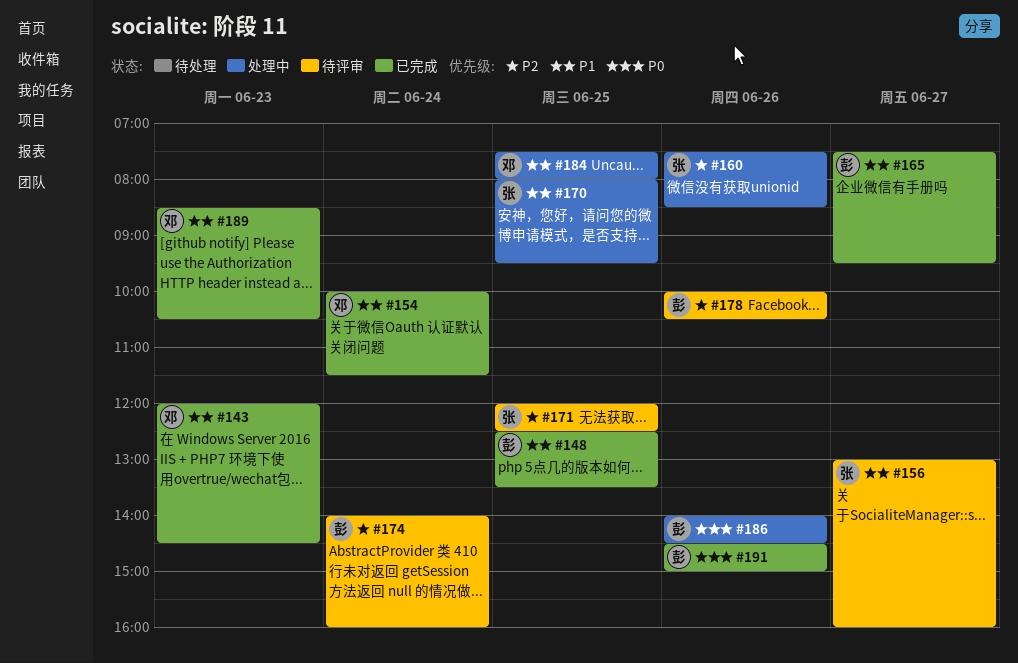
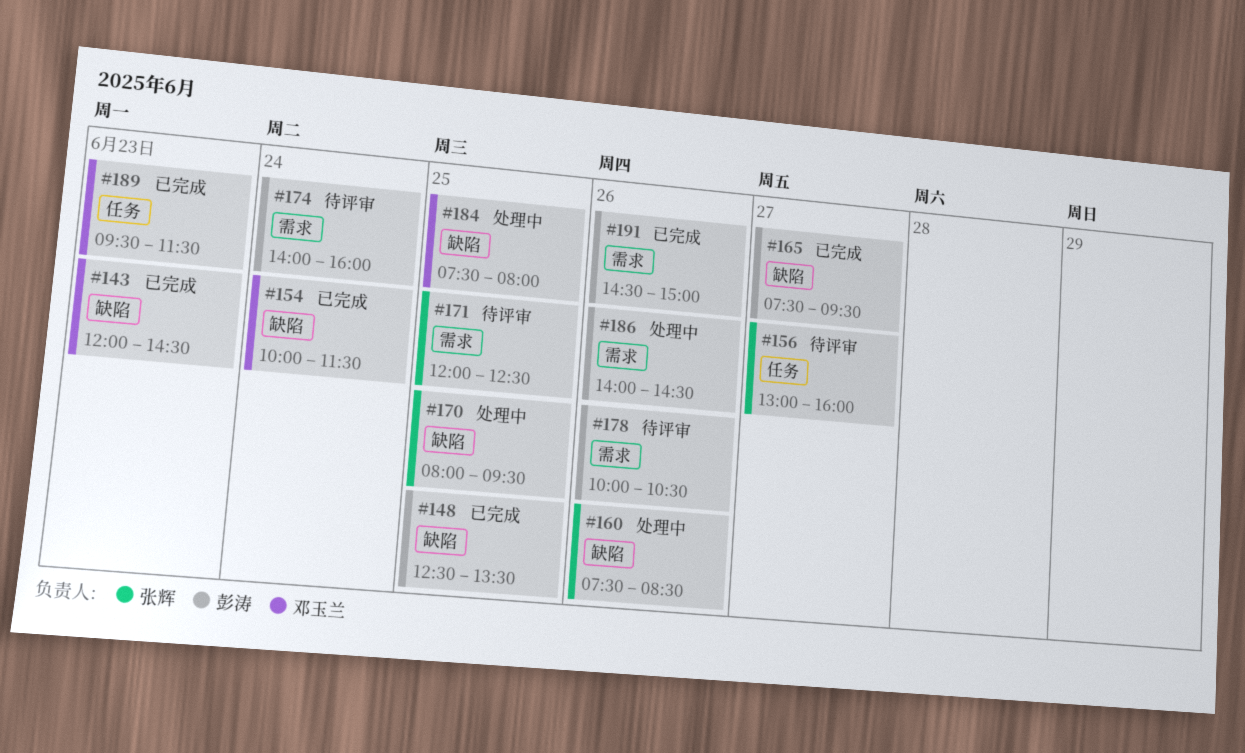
#189, begins: 08:30 -> 09:30
#189, ends: 10:30 -> 11:30

